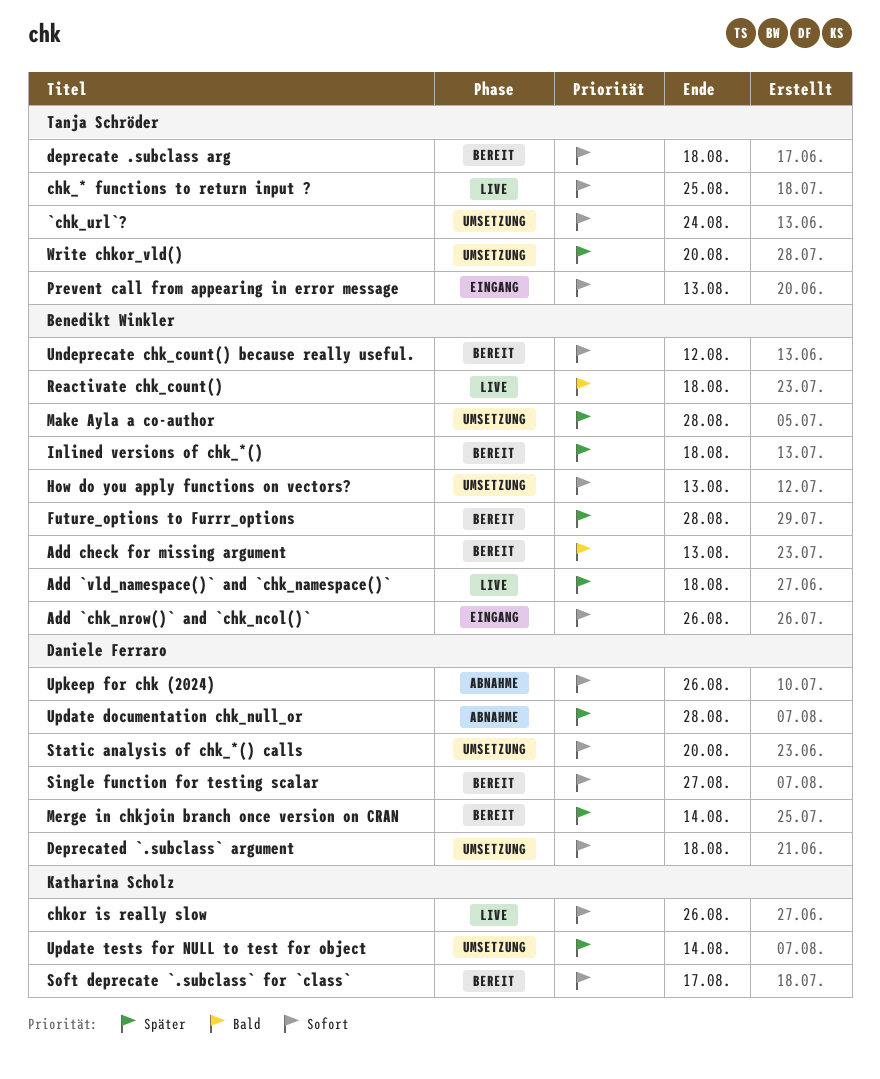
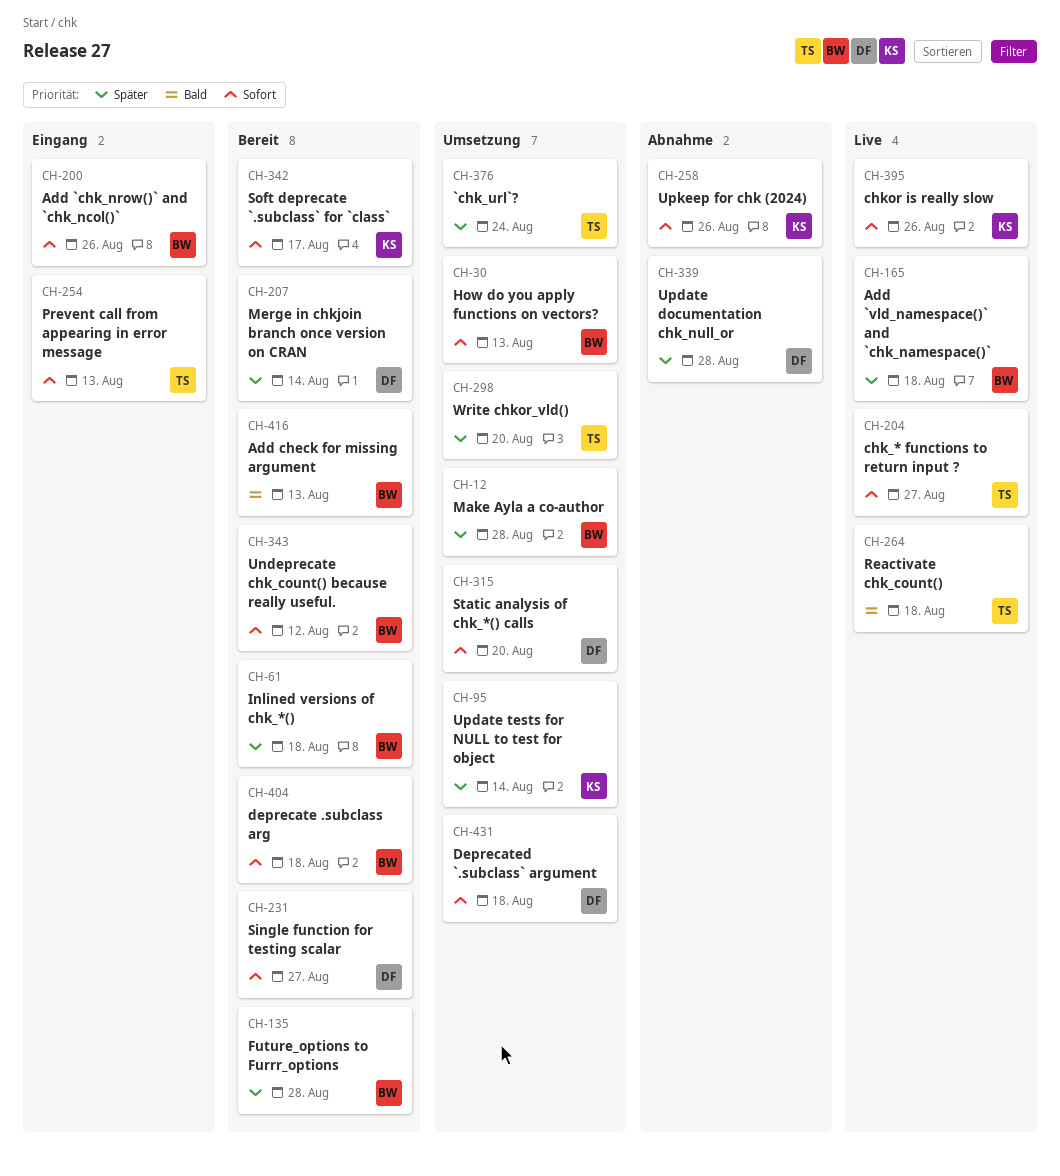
`chk_url`?, priority: Sofort -> Später
chk_* functions to return input ?, due: Aug 25 -> Aug 27
deprecate .subclass arg, owner: Tanja Schröder -> Benedikt Winkler
Reactivate chk_count(), owner: Benedikt Winkler -> Tanja Schröder
Upkeep for chk (2024), owner: Daniele Ferraro -> Katharina Scholz

